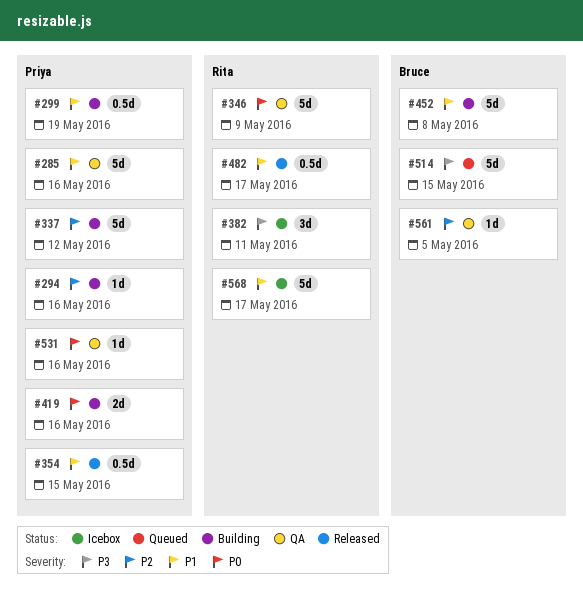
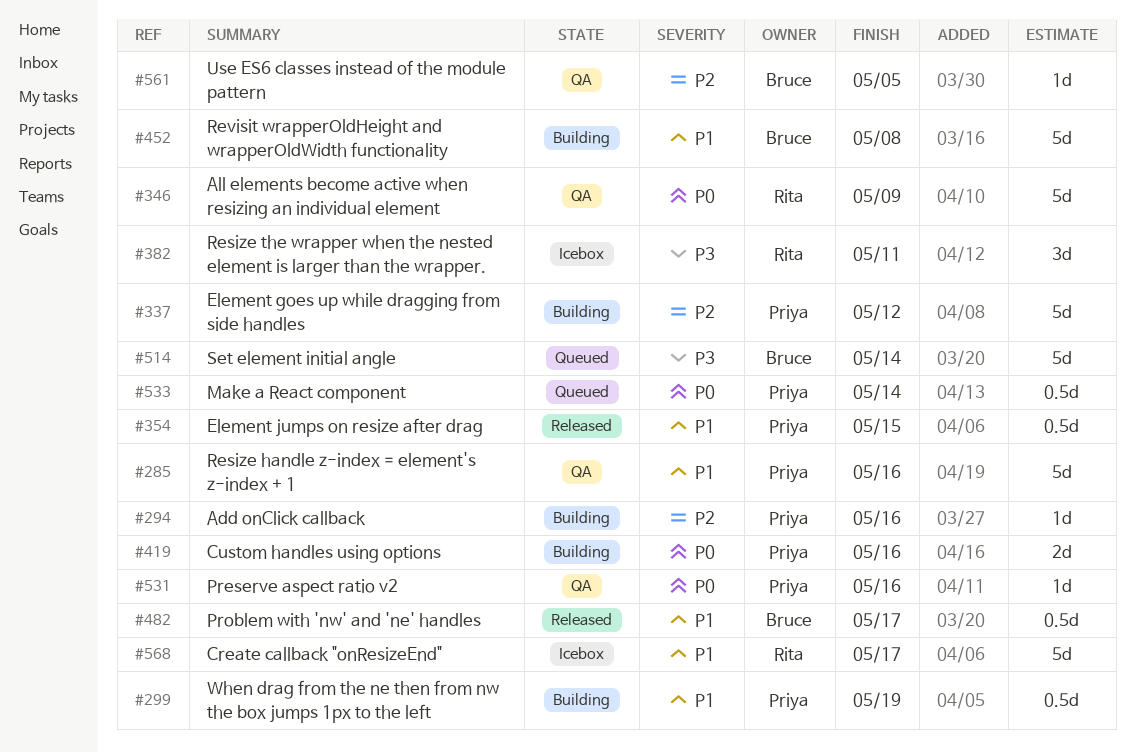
#482, owner: Rita -> Bruce
#514, due: May 15 -> May 14
#533: none -> present

